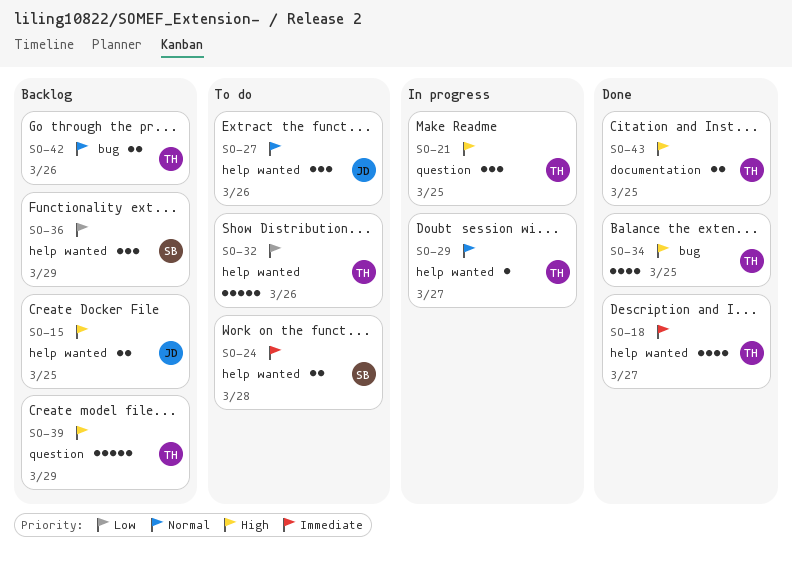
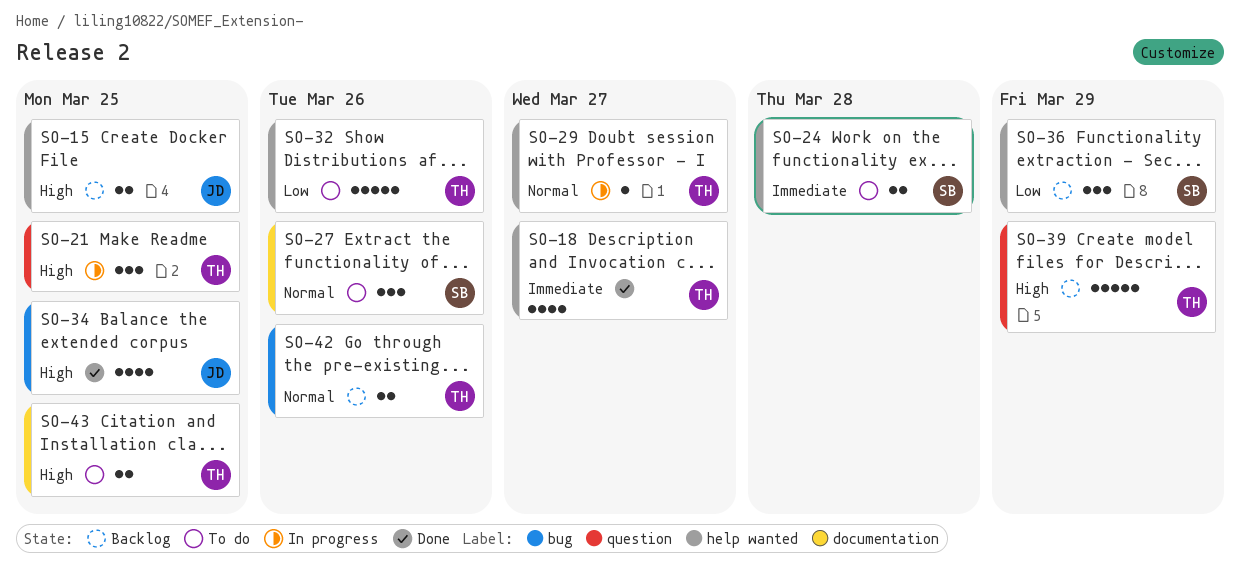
SO-27, owner: JD -> SB
SO-27, label: help wanted -> documentation
SO-34, owner: TH -> JD
SO-43, status: Done -> To do

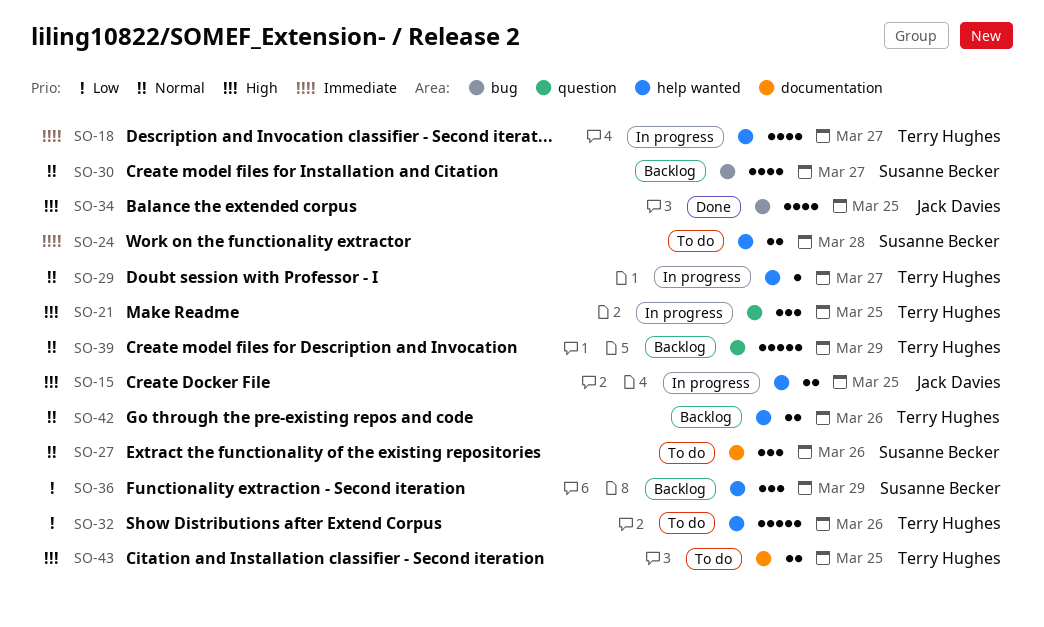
SO-15, status: Backlog -> In progress
SO-18, status: Done -> In progress
SO-30: none -> present
SO-39, priority: High -> Normal
SO-42, label: bug -> help wanted

